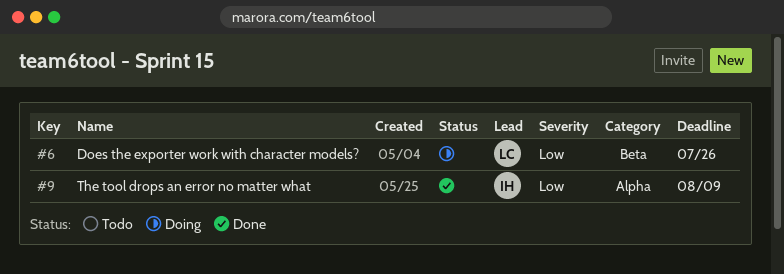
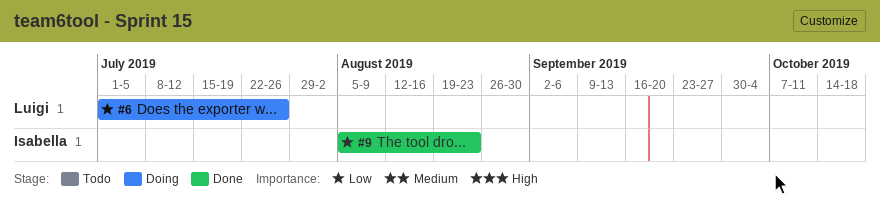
#9, due: Aug 9 -> Aug 23

